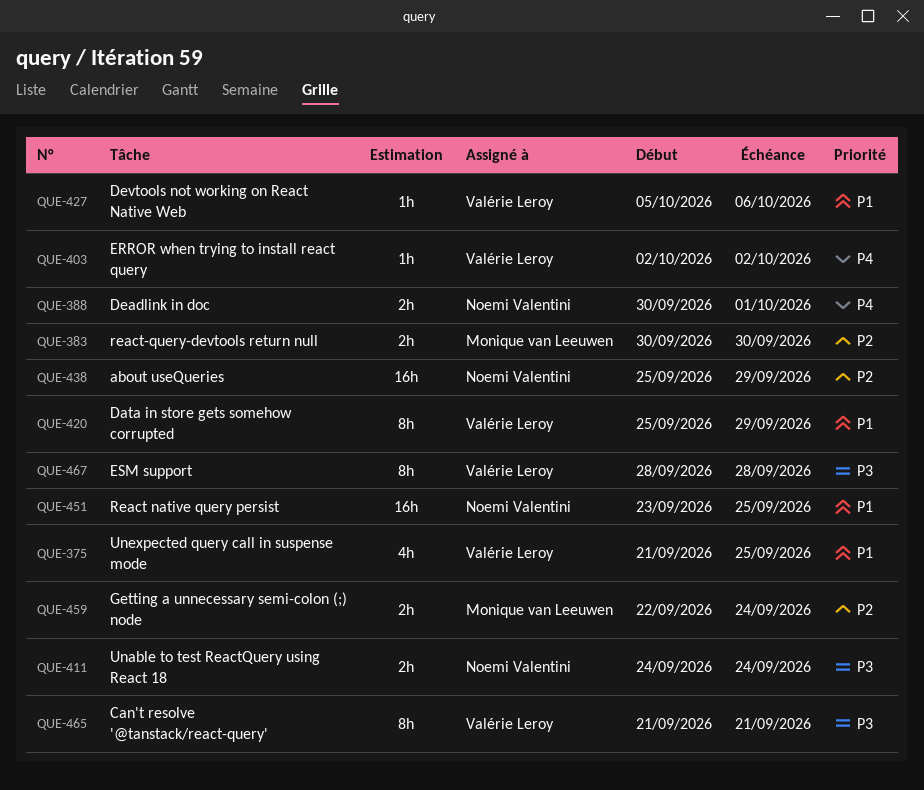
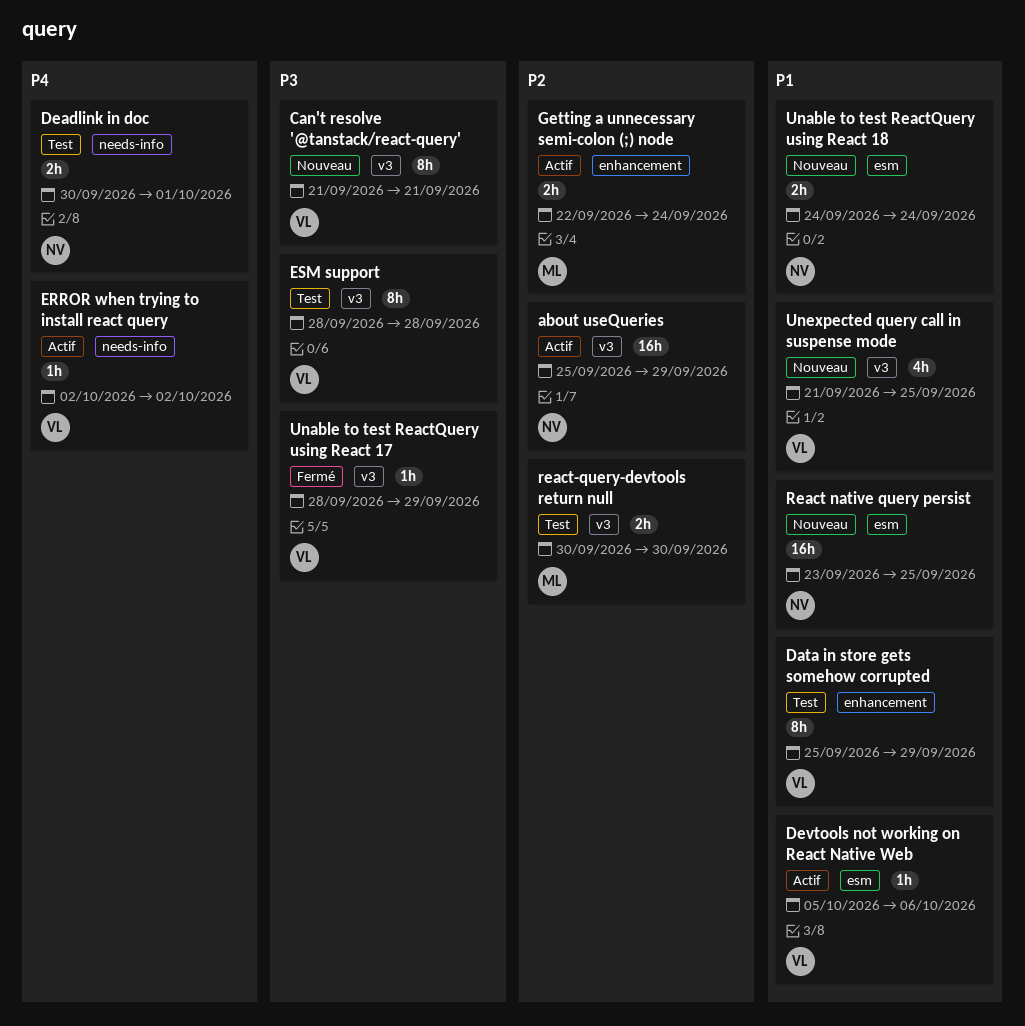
Unable to test ReactQuery using React 17: none -> present
Unable to test ReactQuery using React 18, priority: P3 -> P1

